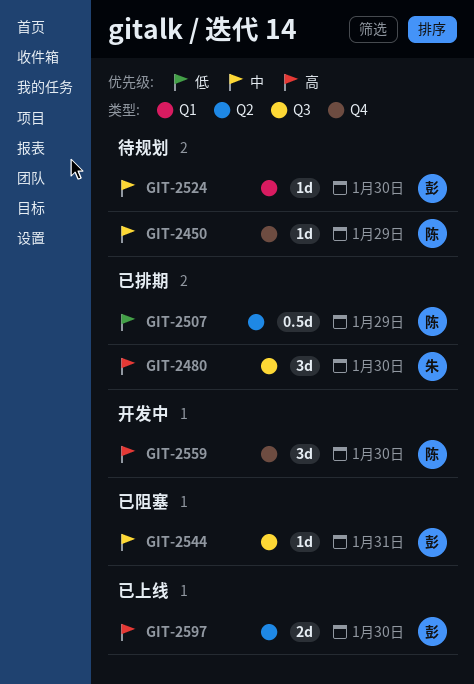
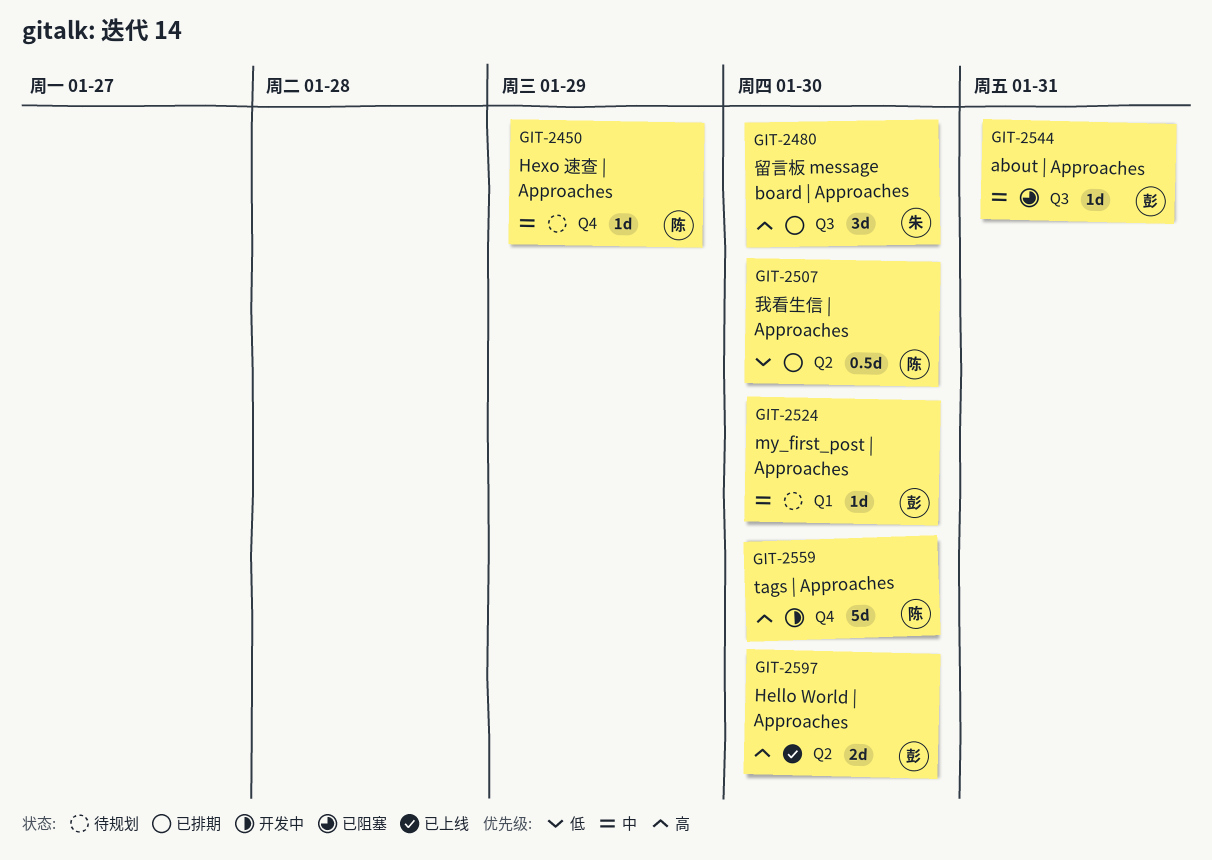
GIT-2507, due: Jan 29 -> Jan 30
GIT-2559, estimate: 3d -> 5d

